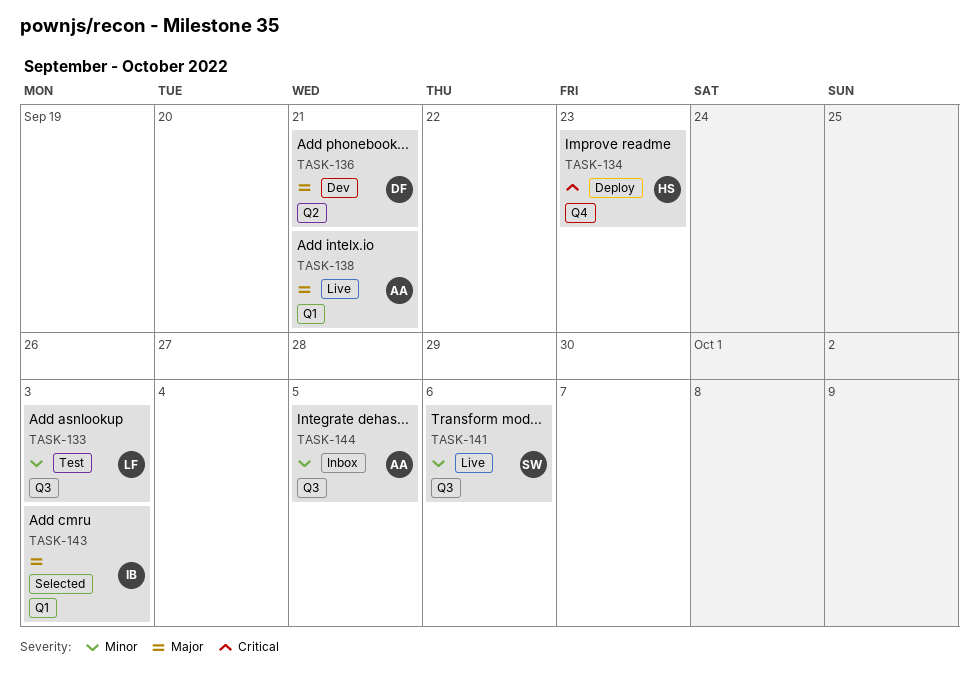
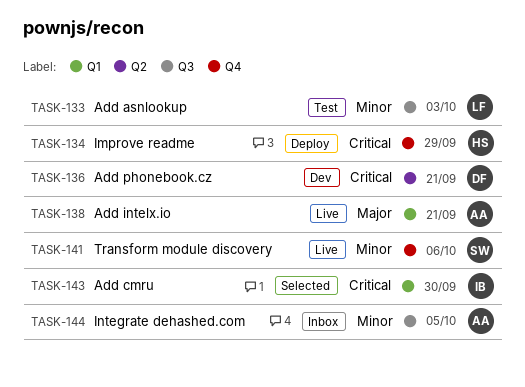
TASK-134, due: Sep 23 -> Sep 29
TASK-136, priority: Major -> Critical
TASK-141, label: Q3 -> Q4
TASK-143, priority: Major -> Critical
TASK-143, due: Oct 3 -> Sep 30

